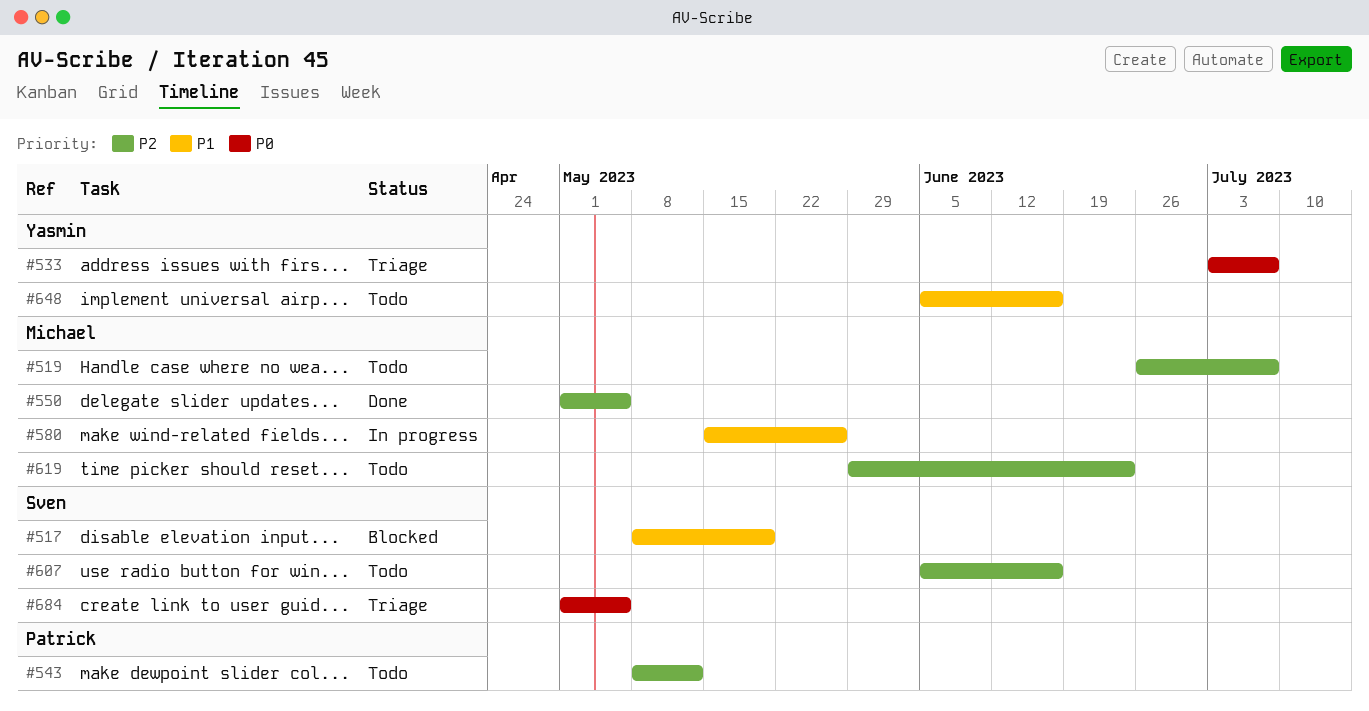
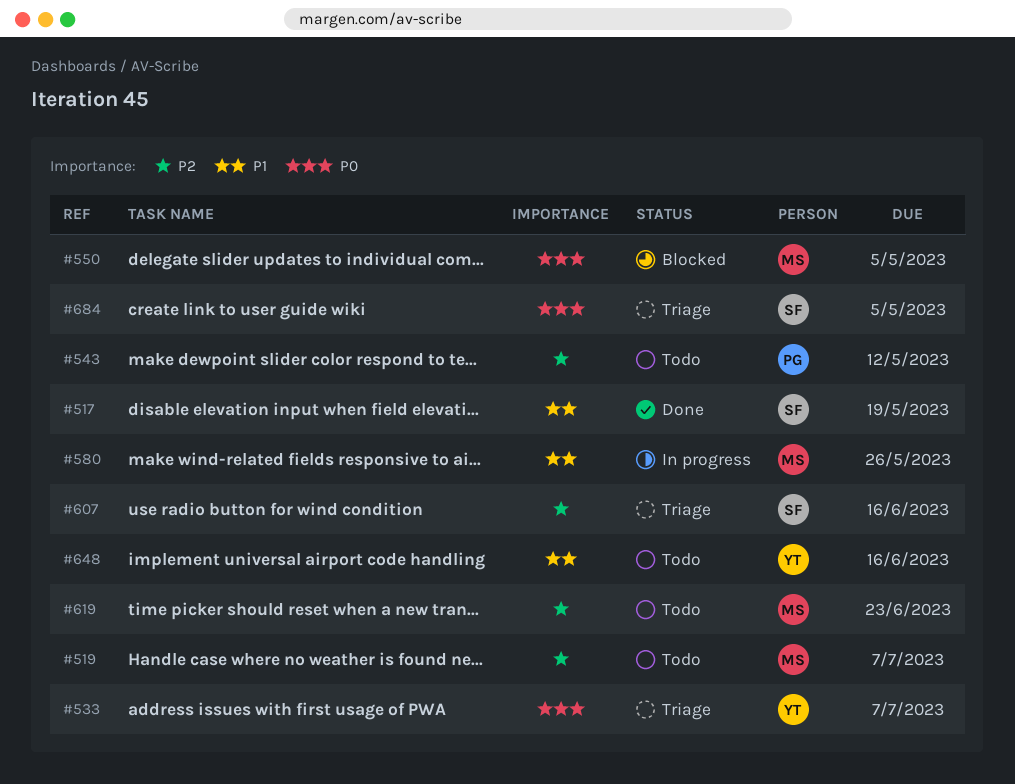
#517, status: Blocked -> Done
#550, status: Done -> Blocked
#550, priority: P2 -> P0
#607, status: Todo -> Triage

